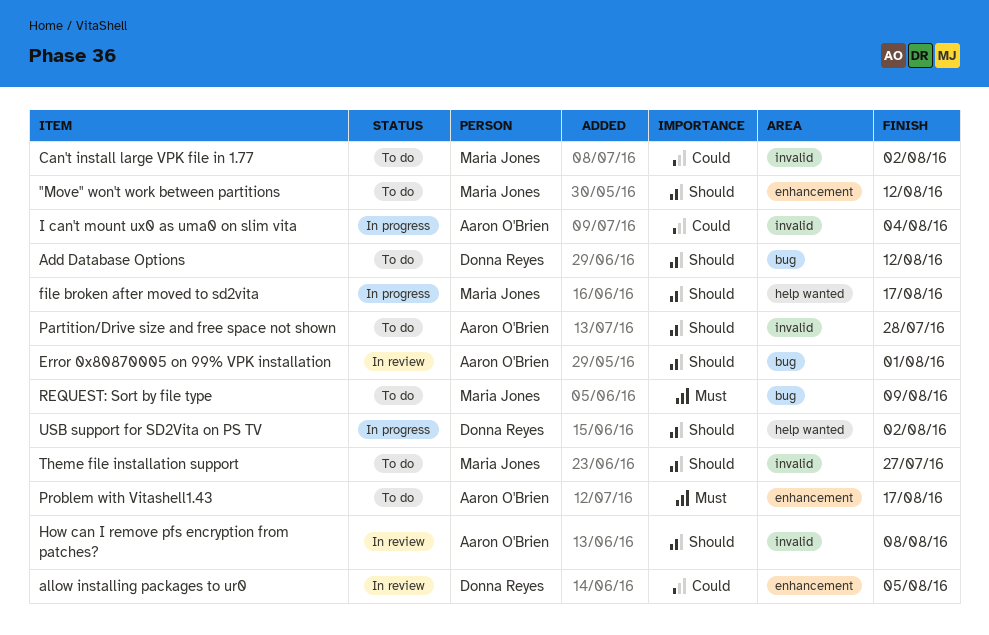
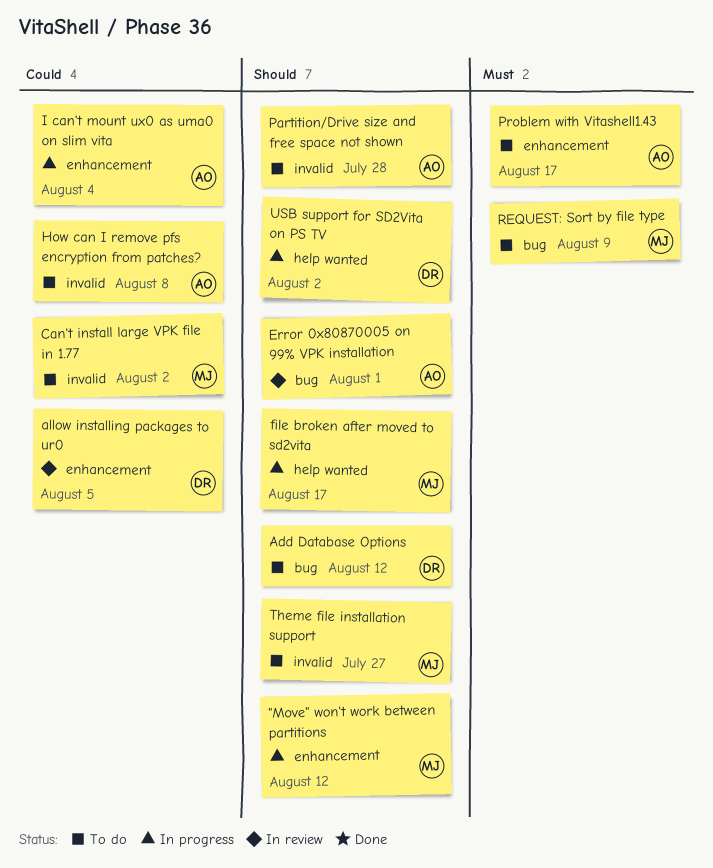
"Move" won't work between partitions, status: To do -> In progress
How can I remove pfs encryption from patches?, status: In review -> To do
How can I remove pfs encryption from patches?, priority: Should -> Could
I can't mount ux0 as uma0 on slim vita, label: invalid -> enhancement

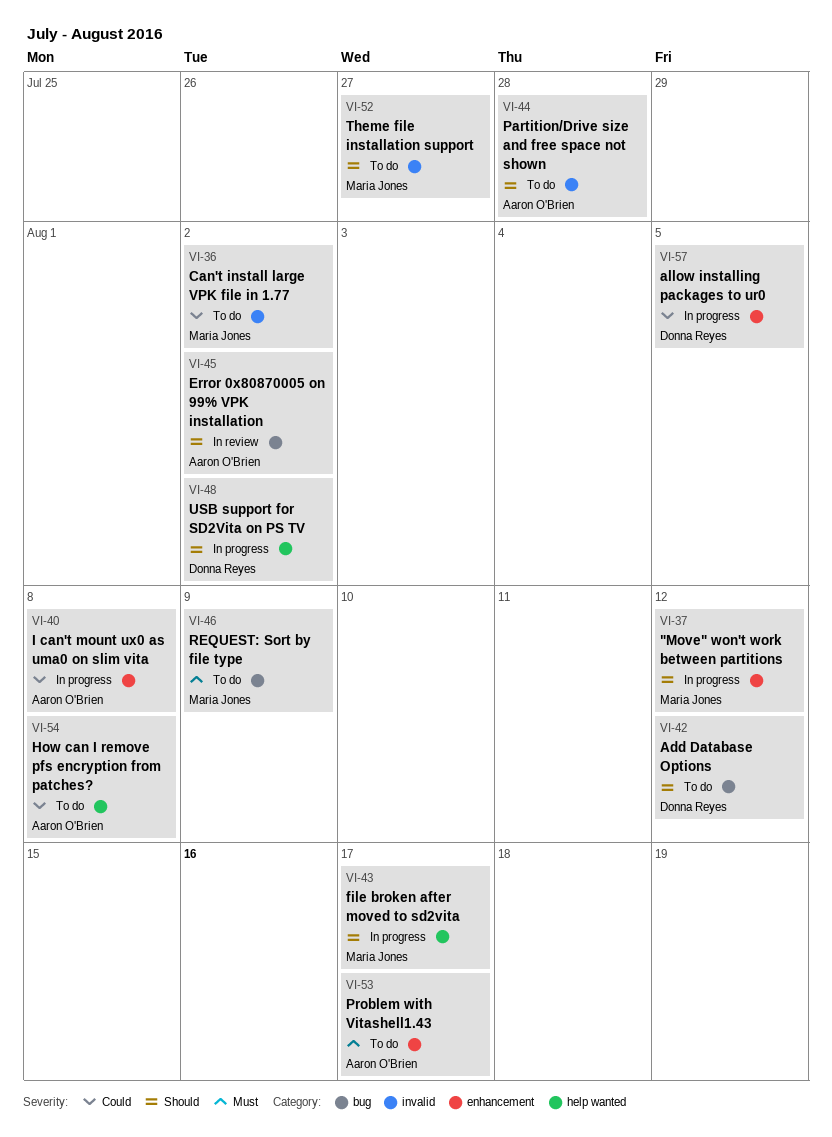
allow installing packages to ur0, status: In review -> In progress
Error 0x80870005 on 99% VPK installation, due: Aug 1 -> Aug 2
How can I remove pfs encryption from patches?, label: invalid -> help wanted
I can't mount ux0 as uma0 on slim vita, due: Aug 4 -> Aug 8

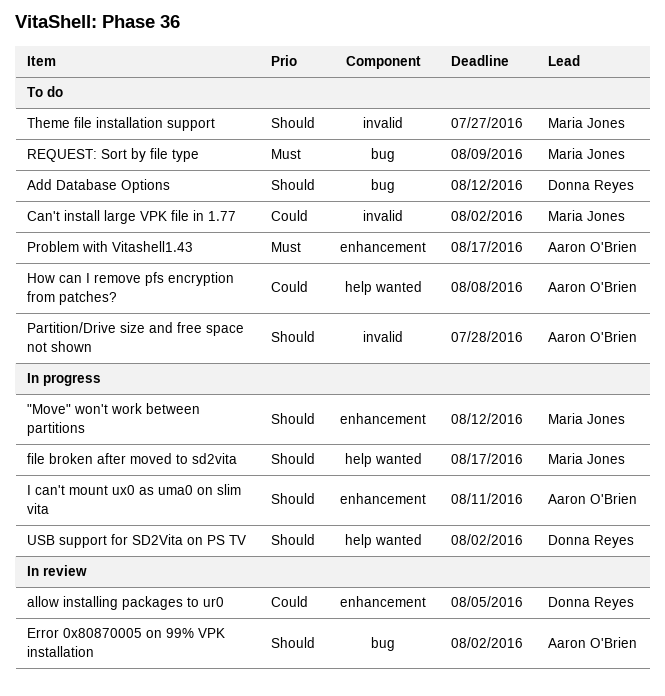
allow installing packages to ur0, status: In progress -> In review
I can't mount ux0 as uma0 on slim vita, priority: Could -> Should
I can't mount ux0 as uma0 on slim vita, due: Aug 8 -> Aug 11

